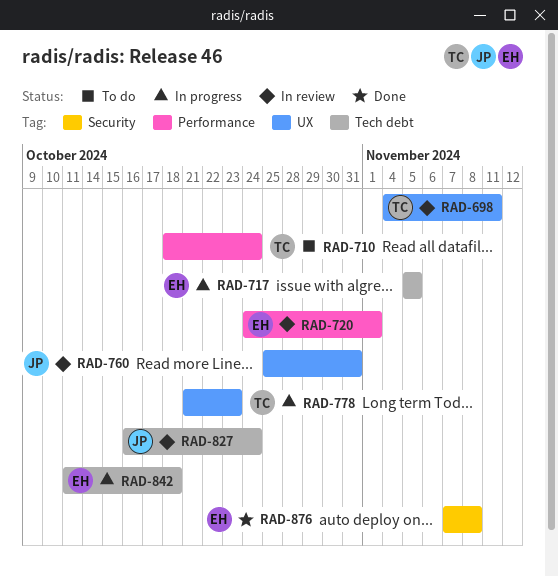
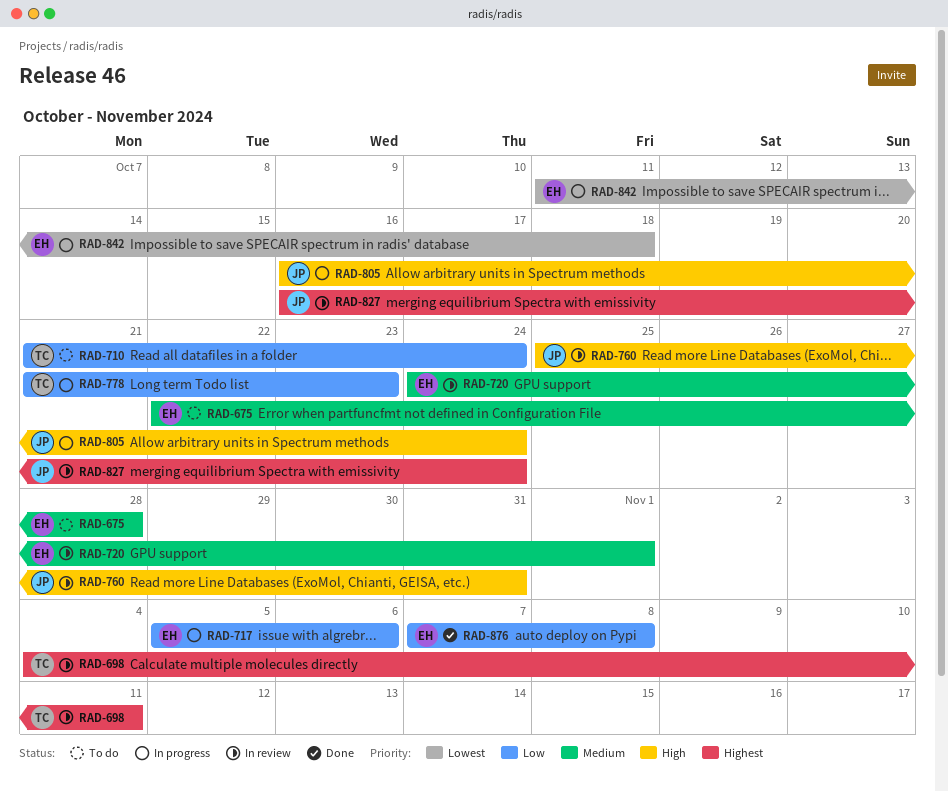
RAD-675: none -> present
RAD-710, start: Oct 18 -> Oct 21
RAD-717, due: Nov 5 -> Nov 6
RAD-805: none -> present

